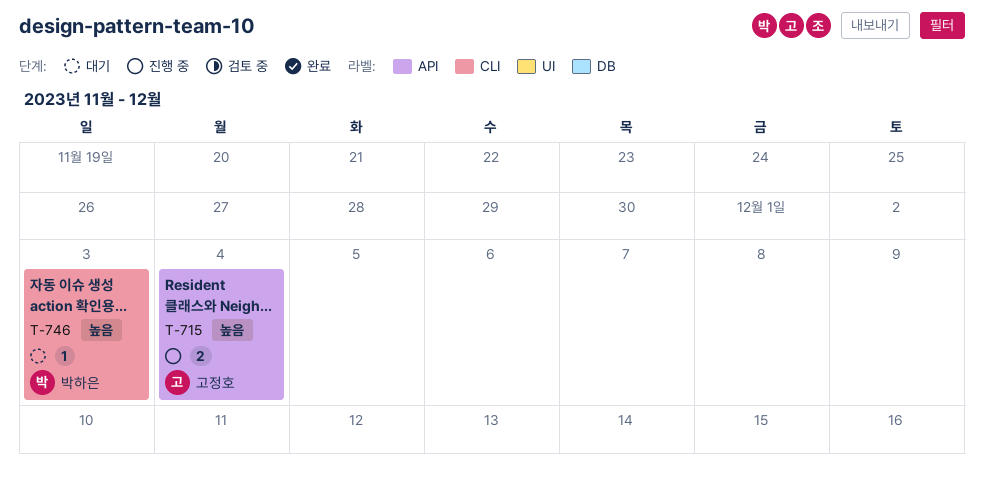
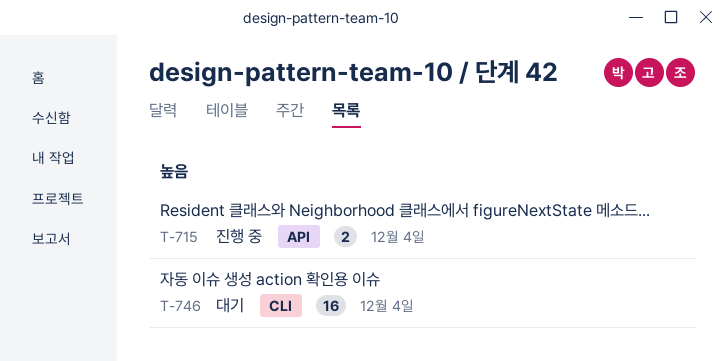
T-746, estimate: 1 -> 16
T-746, due: Dec 3 -> Dec 4

